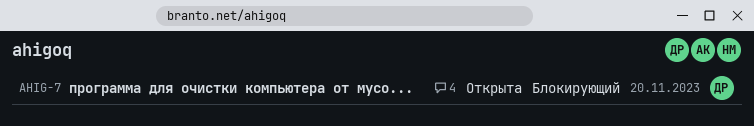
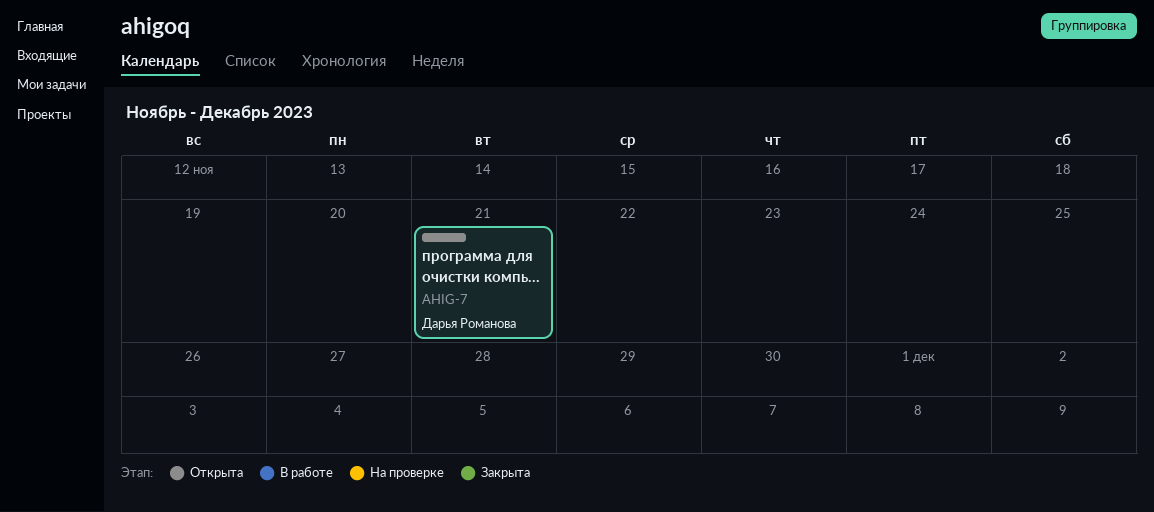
AHIG-7, due: Nov 20 -> Nov 21

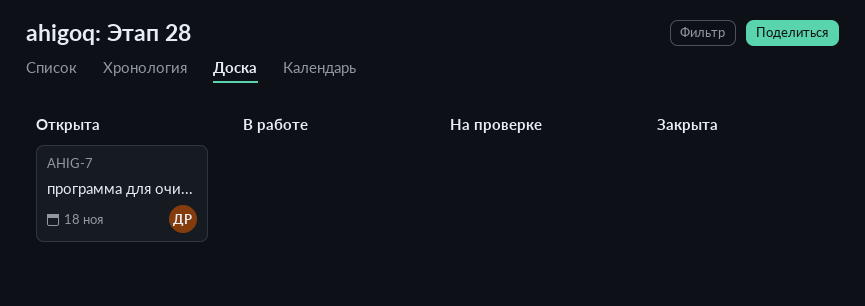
AHIG-7, due: Nov 21 -> Nov 18

